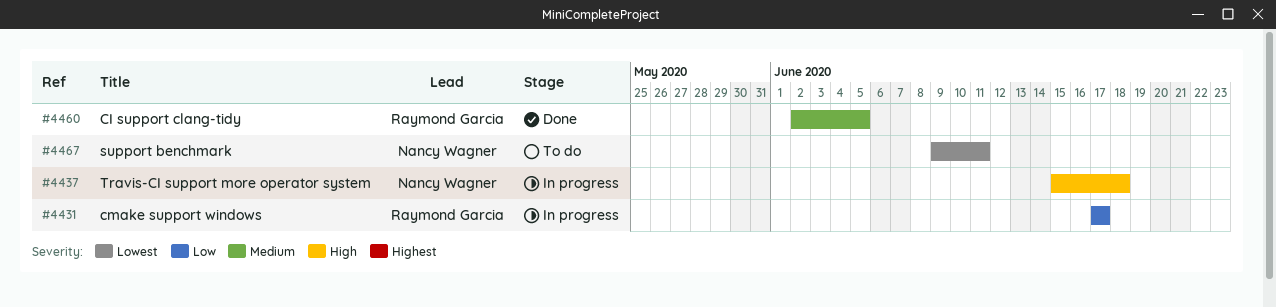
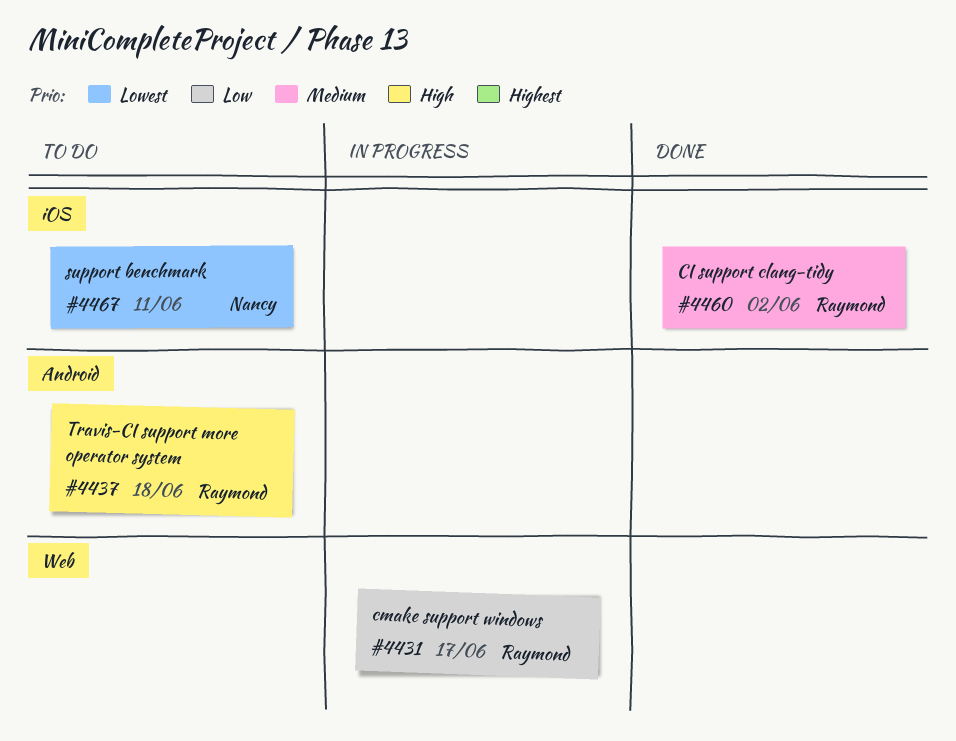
#4437, status: In progress -> To do
#4437, owner: Nancy Wagner -> Raymond Garcia
#4460, due: Jun 5 -> Jun 2

